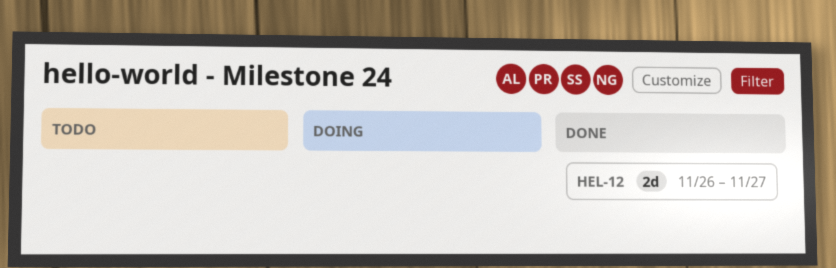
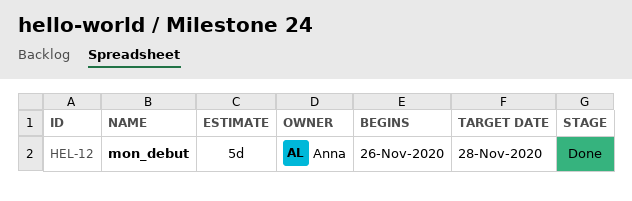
HEL-12, estimate: 2d -> 5d
HEL-12, due: Nov 27 -> Nov 28

